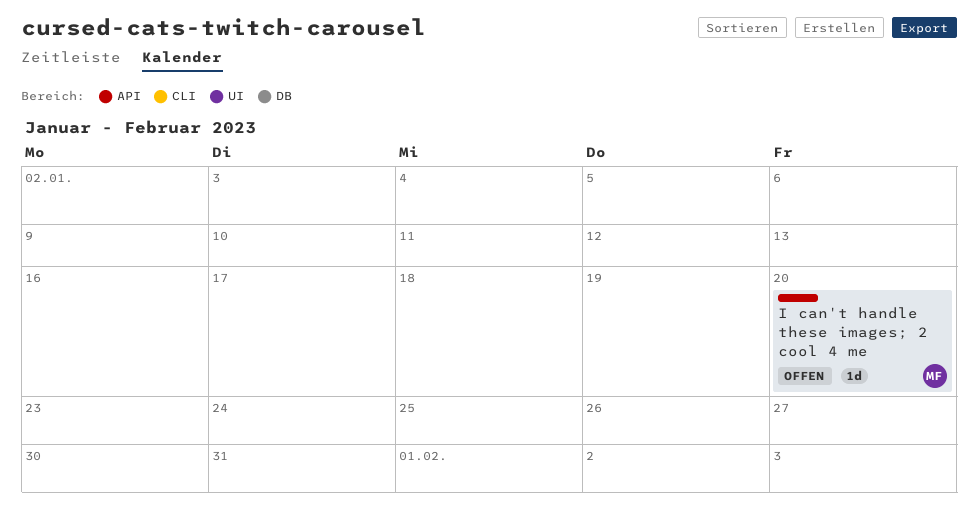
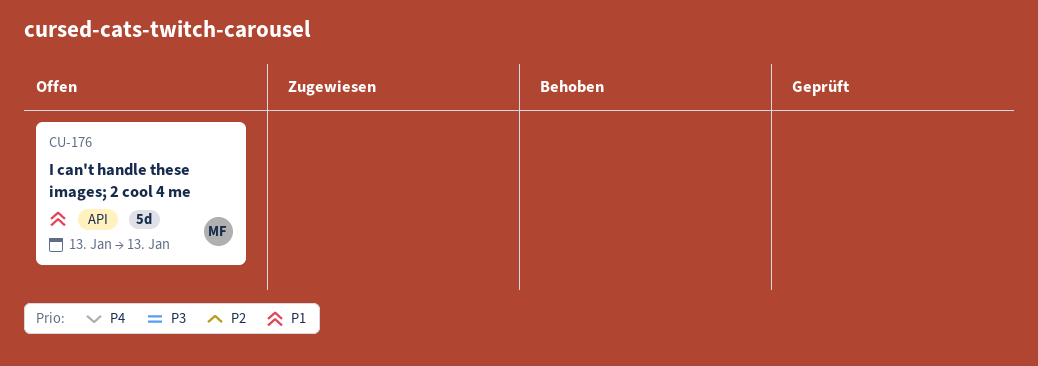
I can't handle these images; 2 cool 4 me, estimate: 1d -> 5d
I can't handle these images; 2 cool 4 me, due: Jan 20 -> Jan 13

